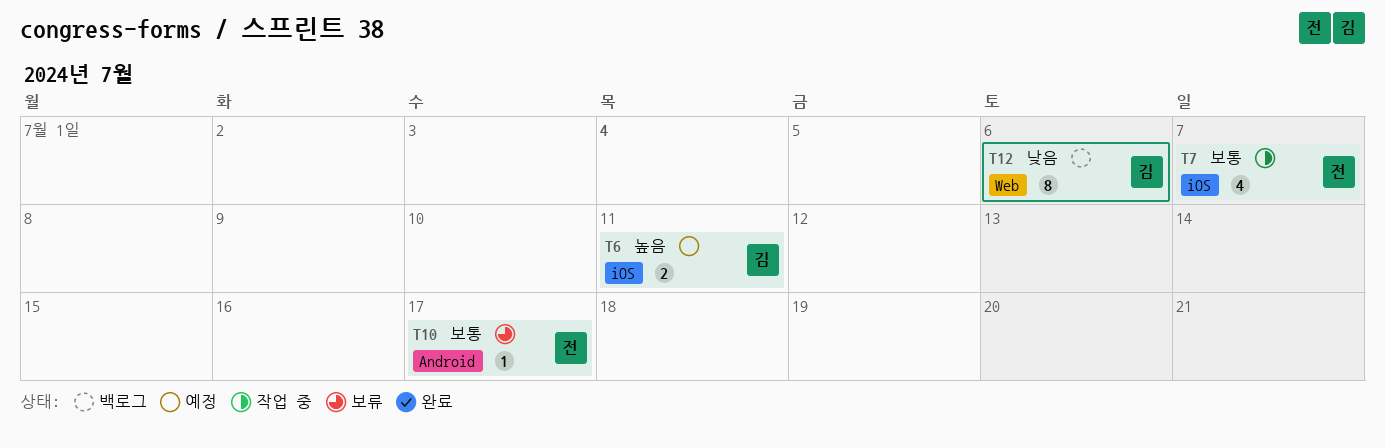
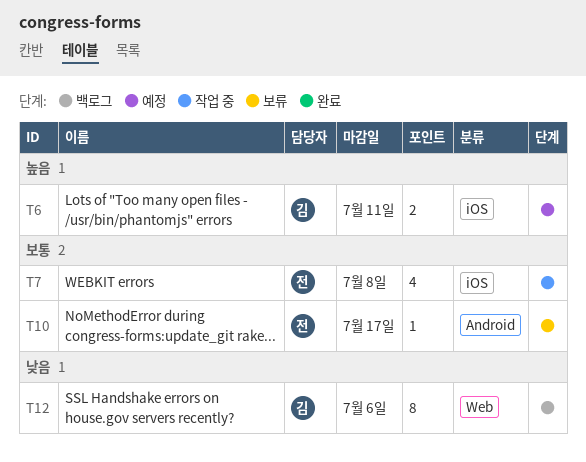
T7, due: Jul 7 -> Jul 8

